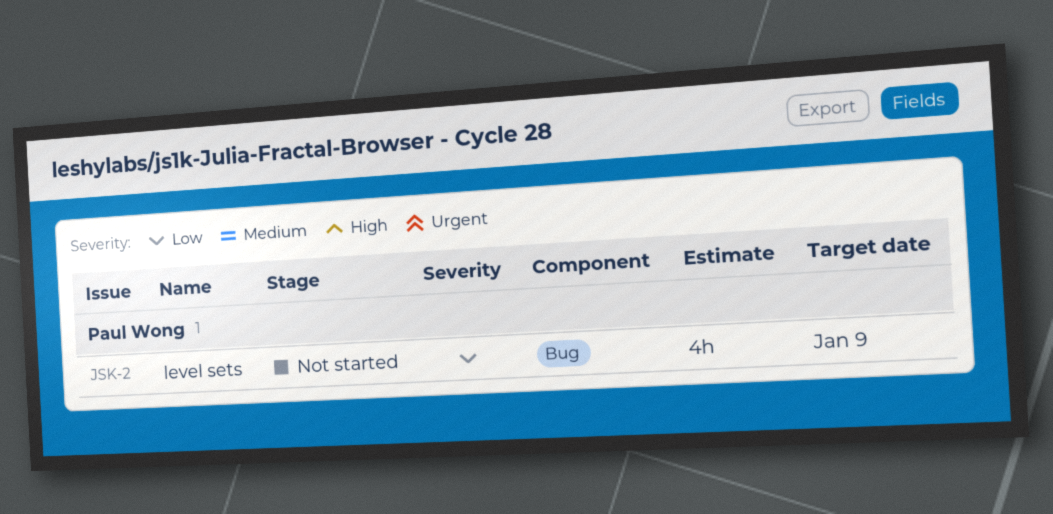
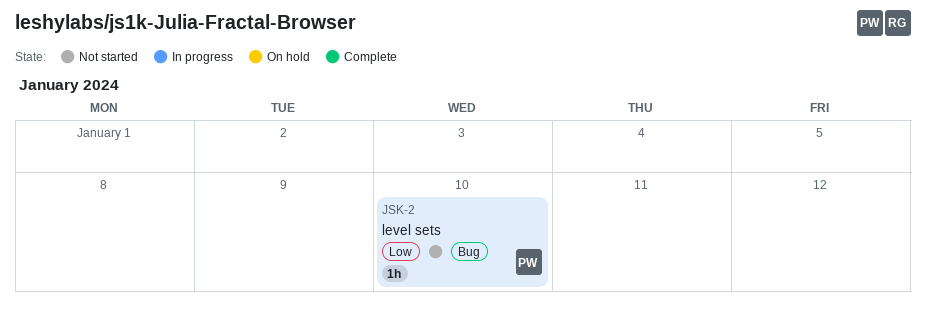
JSK-2, estimate: 4h -> 1h
JSK-2, due: Jan 9 -> Jan 10

